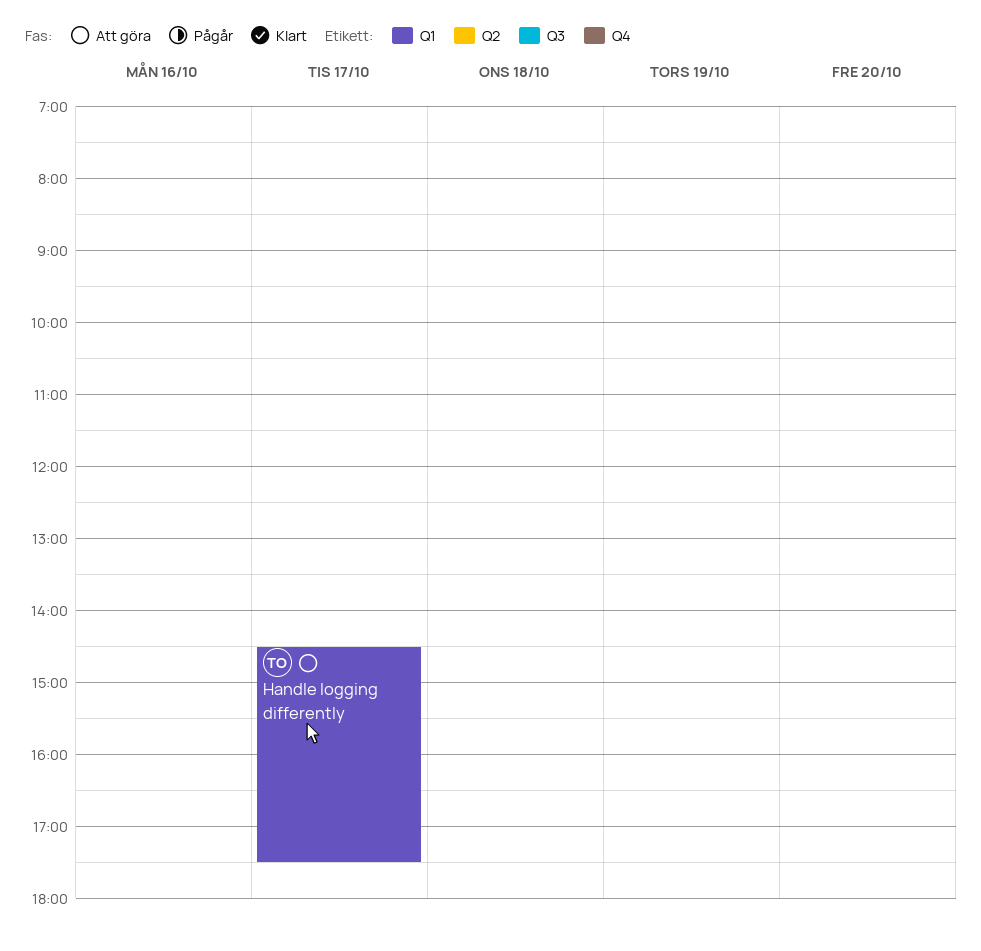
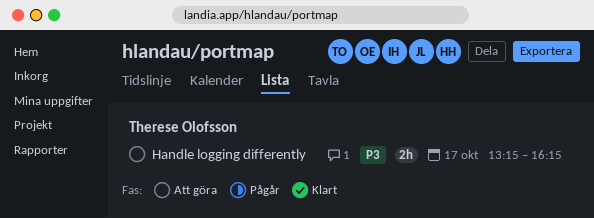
Handle logging differently, begins: 14:30 -> 13:15
Handle logging differently, ends: 17:30 -> 16:15

